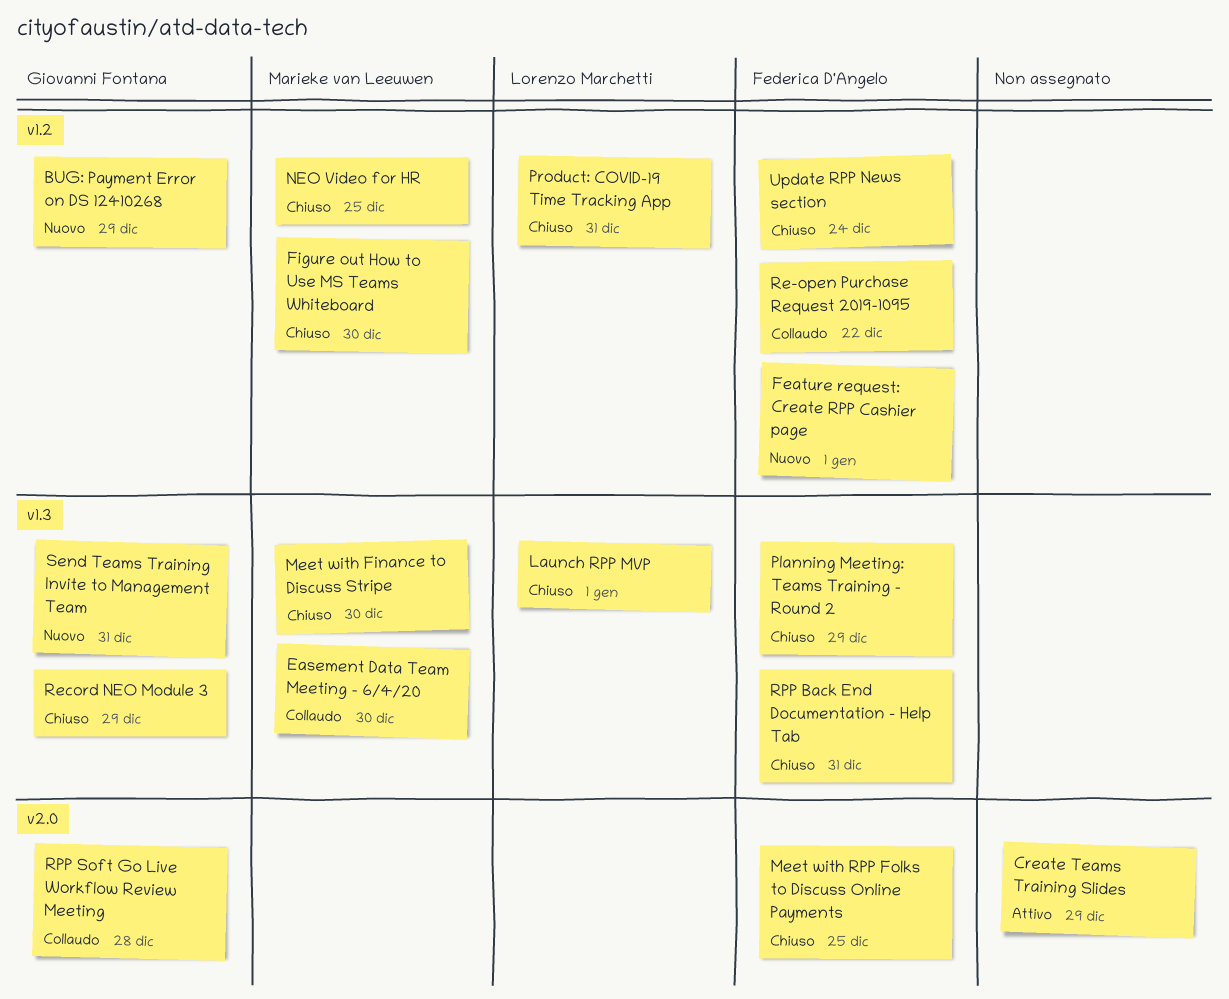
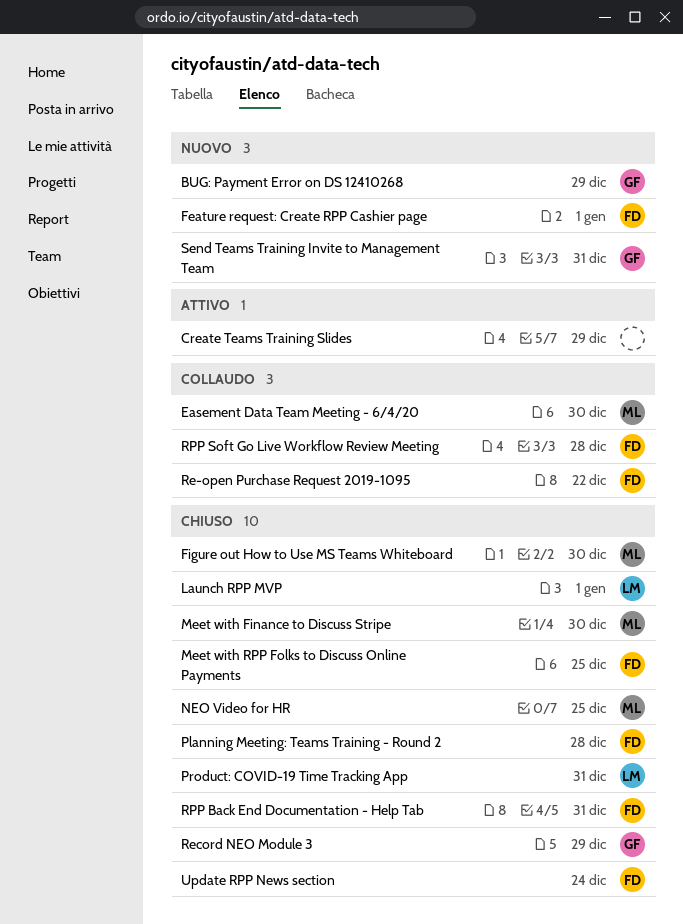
Planning Meeting: Teams Training - Round 2, due: Dec 29 -> Dec 28
RPP Soft Go Live Workflow Review Meeting, owner: Giovanni Fontana -> Federica D'Angelo

